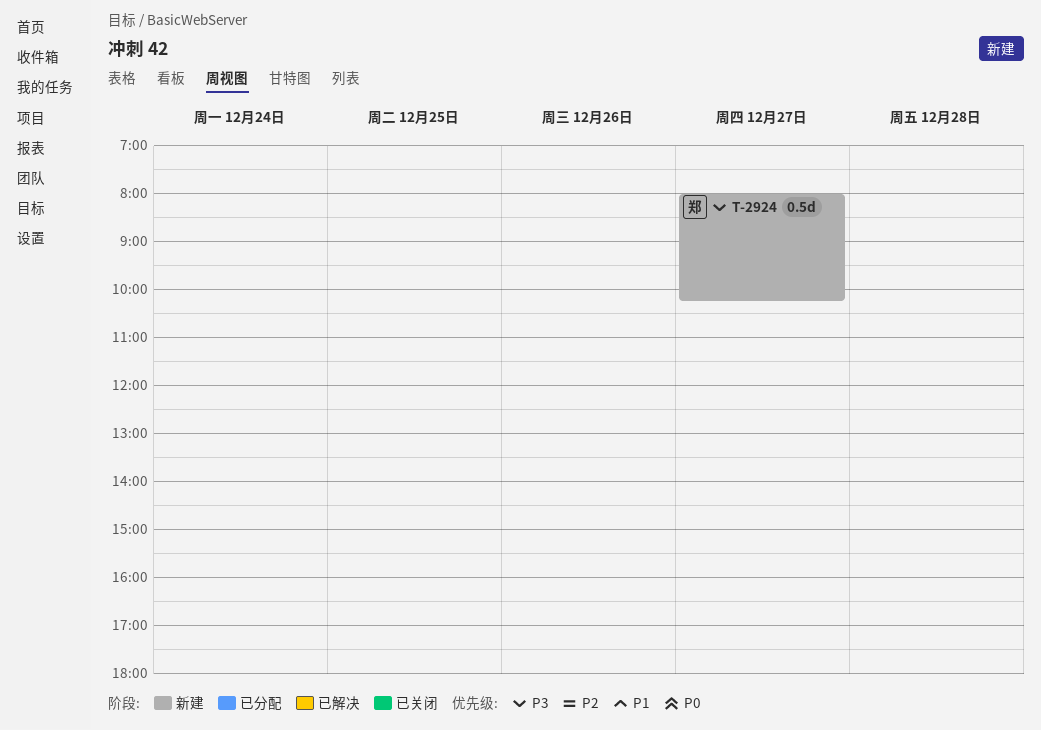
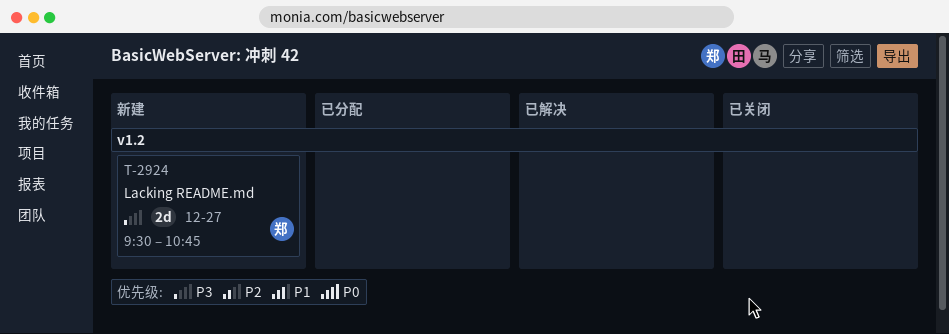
T-2924, estimate: 0.5d -> 2d
T-2924, begins: 08:00 -> 09:30
T-2924, ends: 10:15 -> 10:45

